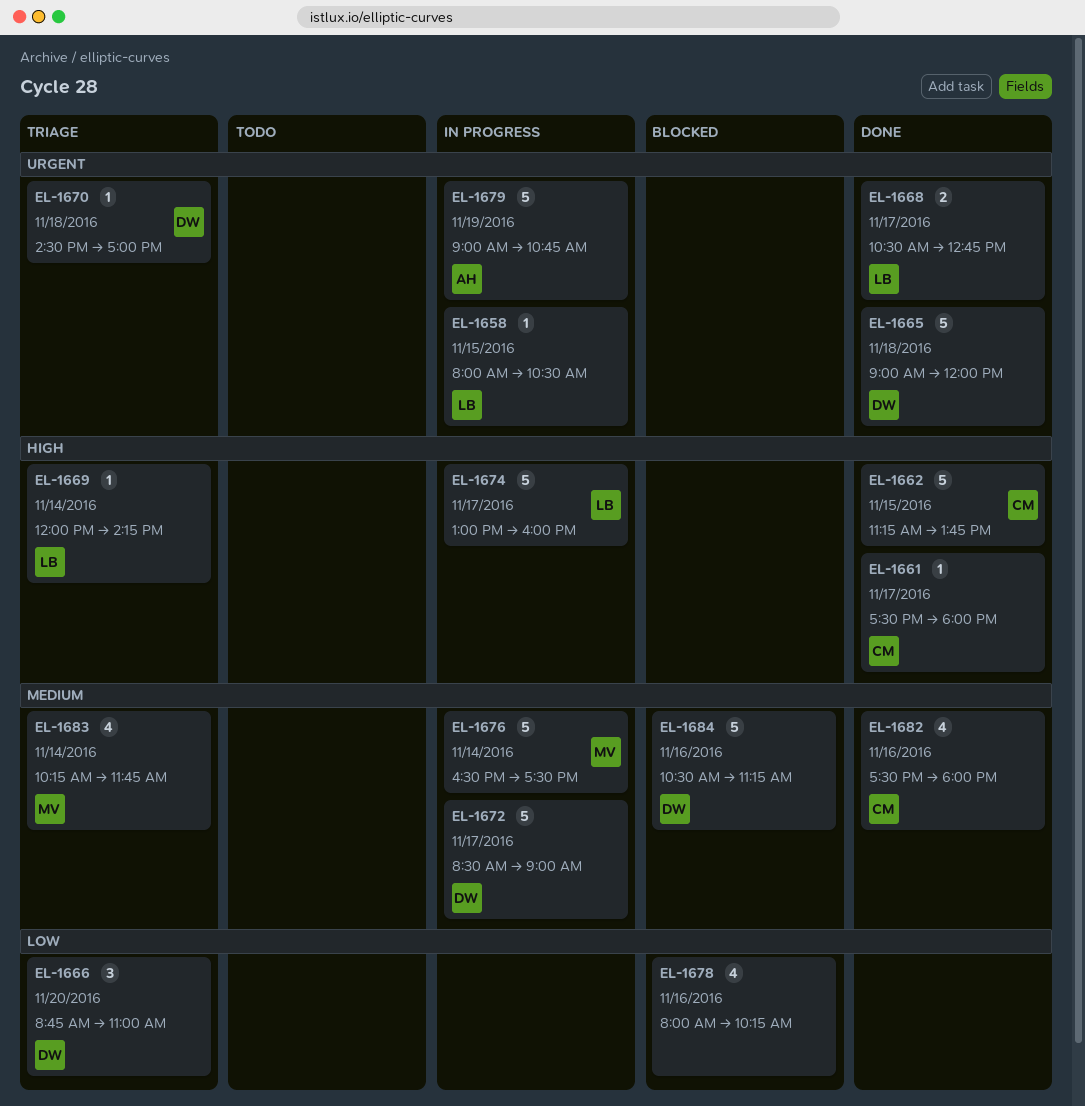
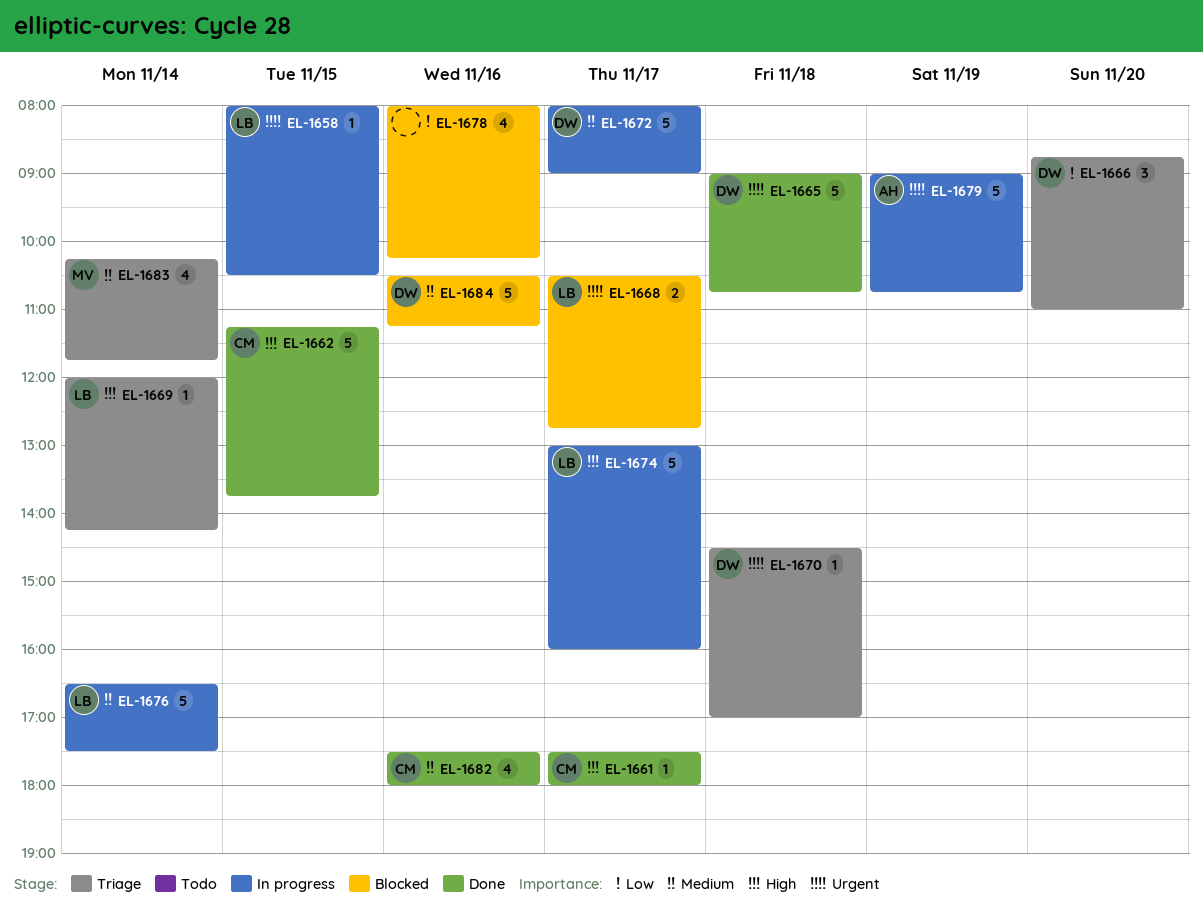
EL-1665, ends: 12:00 -> 10:45
EL-1668, status: Done -> Blocked
EL-1672, begins: 08:30 -> 08:00
EL-1676, owner: MV -> LB

